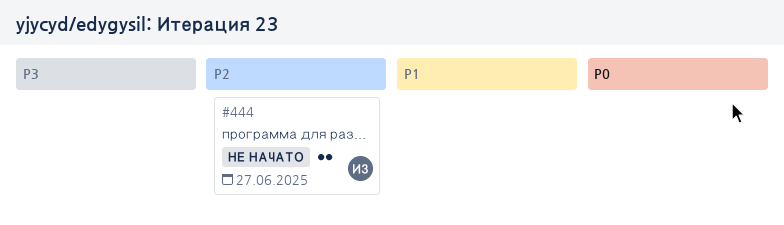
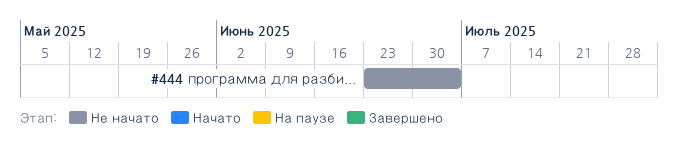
#444, due: Jun 27 -> Jul 4

